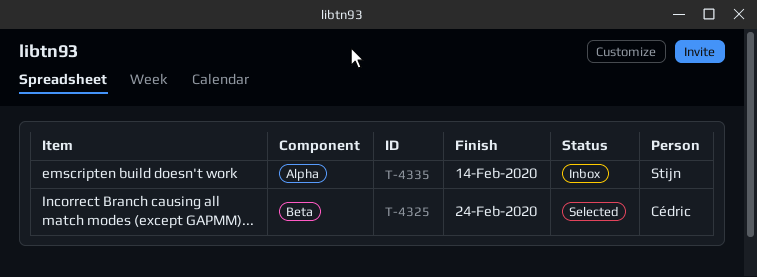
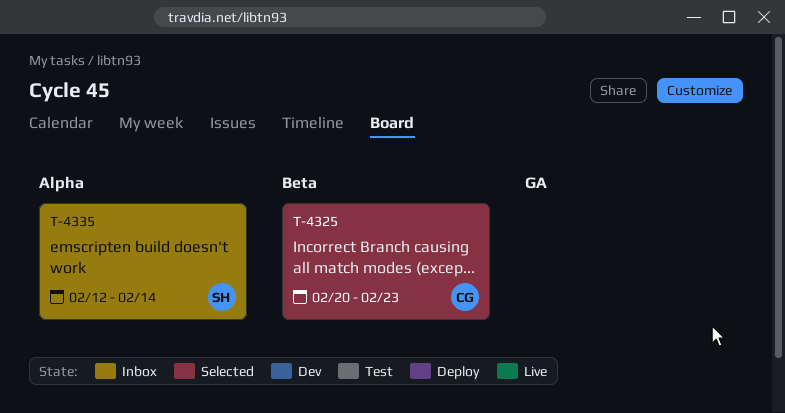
T-4325, due: Feb 24 -> Feb 23

